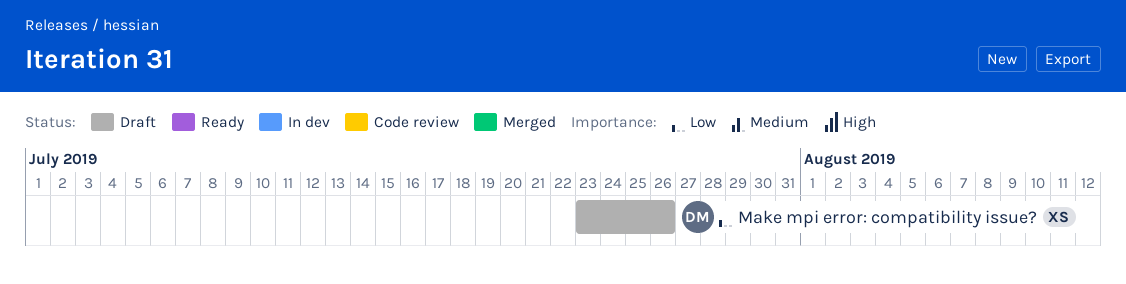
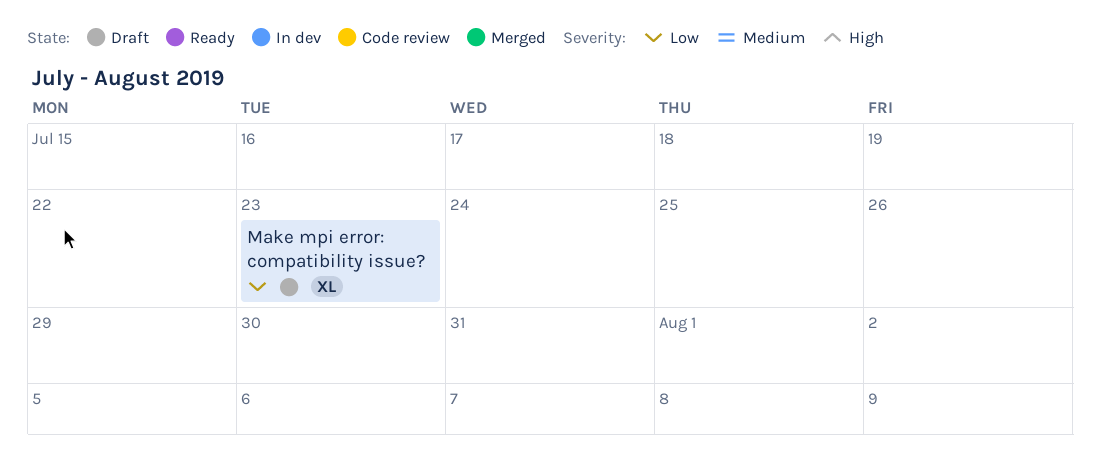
Make mpi error: compatibility issue?, estimate: XS -> XL
Make mpi error: compatibility issue?, due: Jul 26 -> Jul 23

